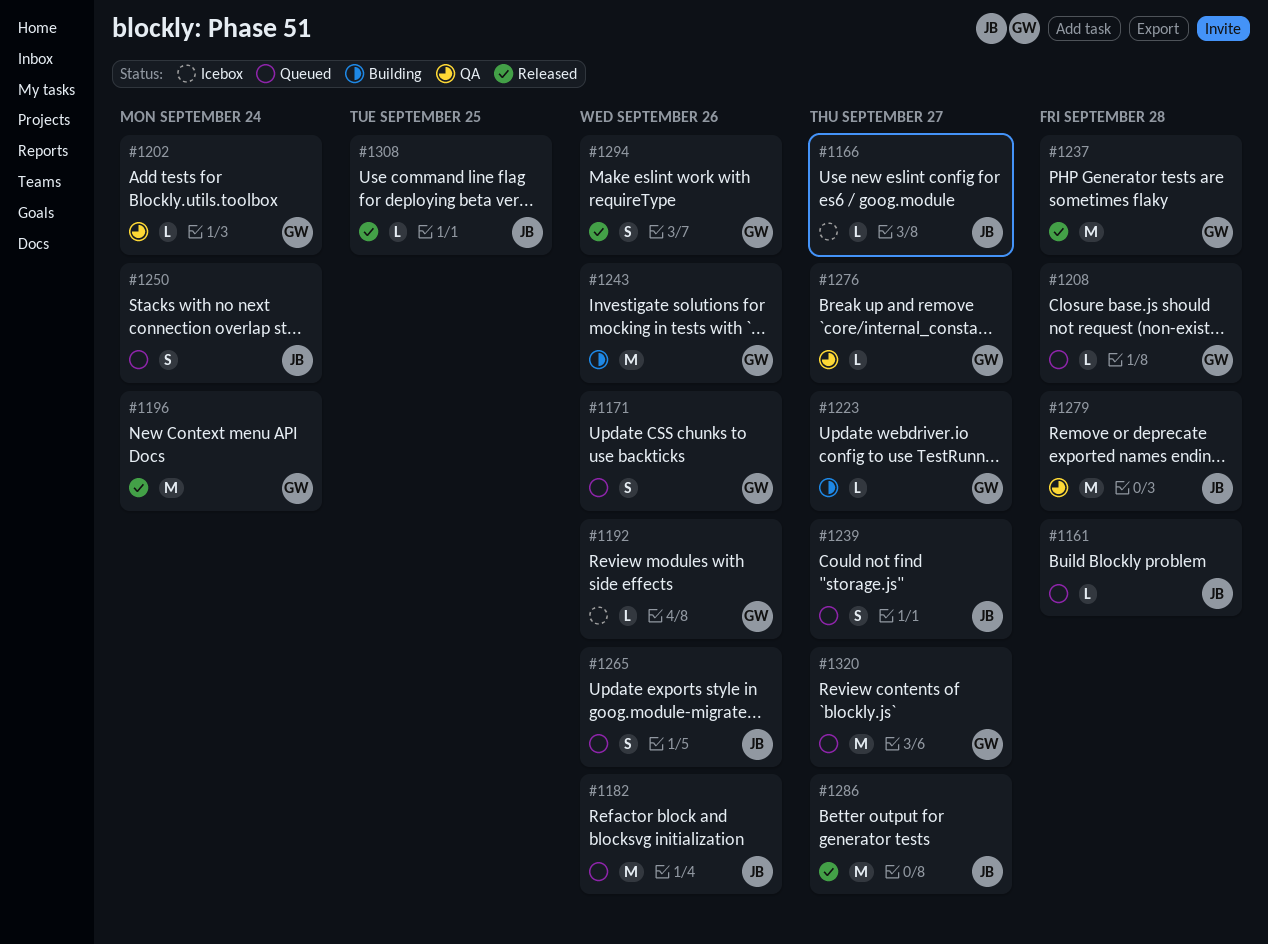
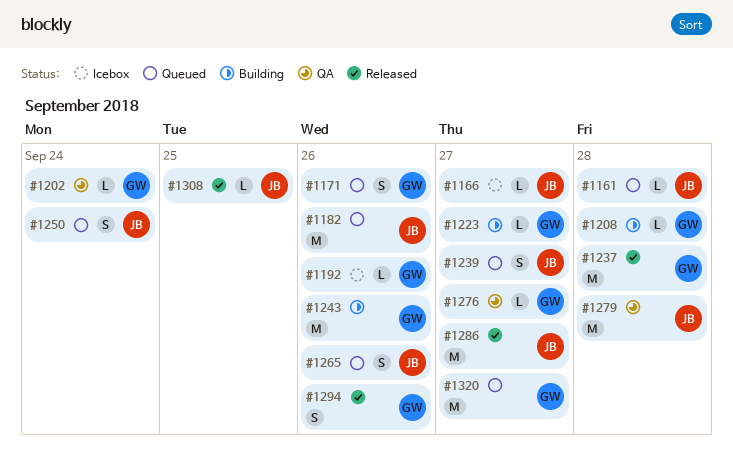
#1196: present -> none
#1208, status: Queued -> Building

